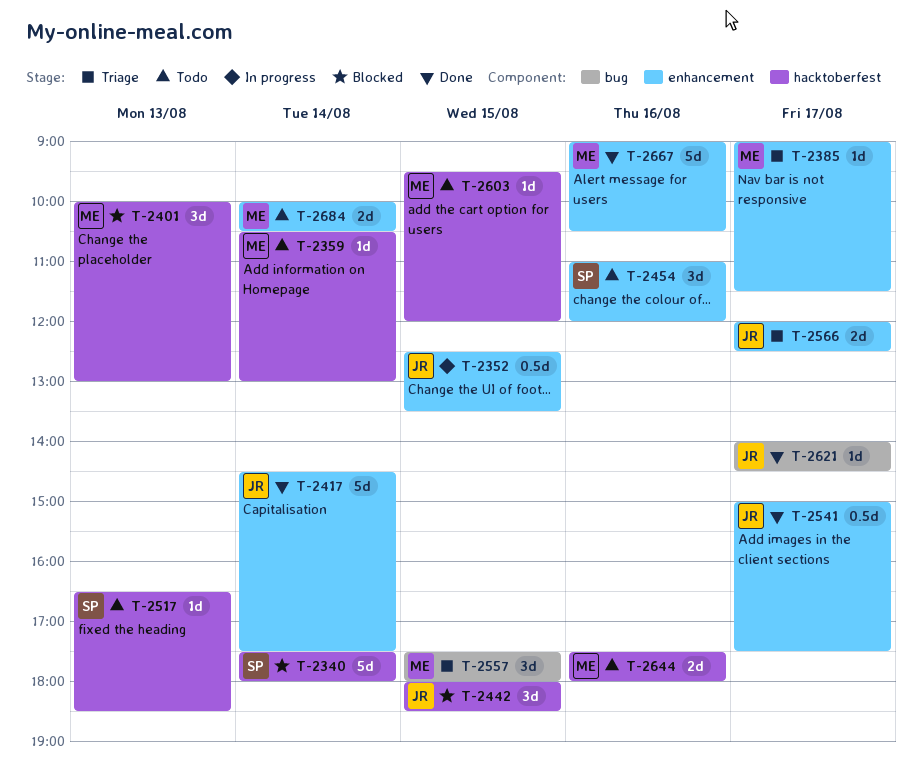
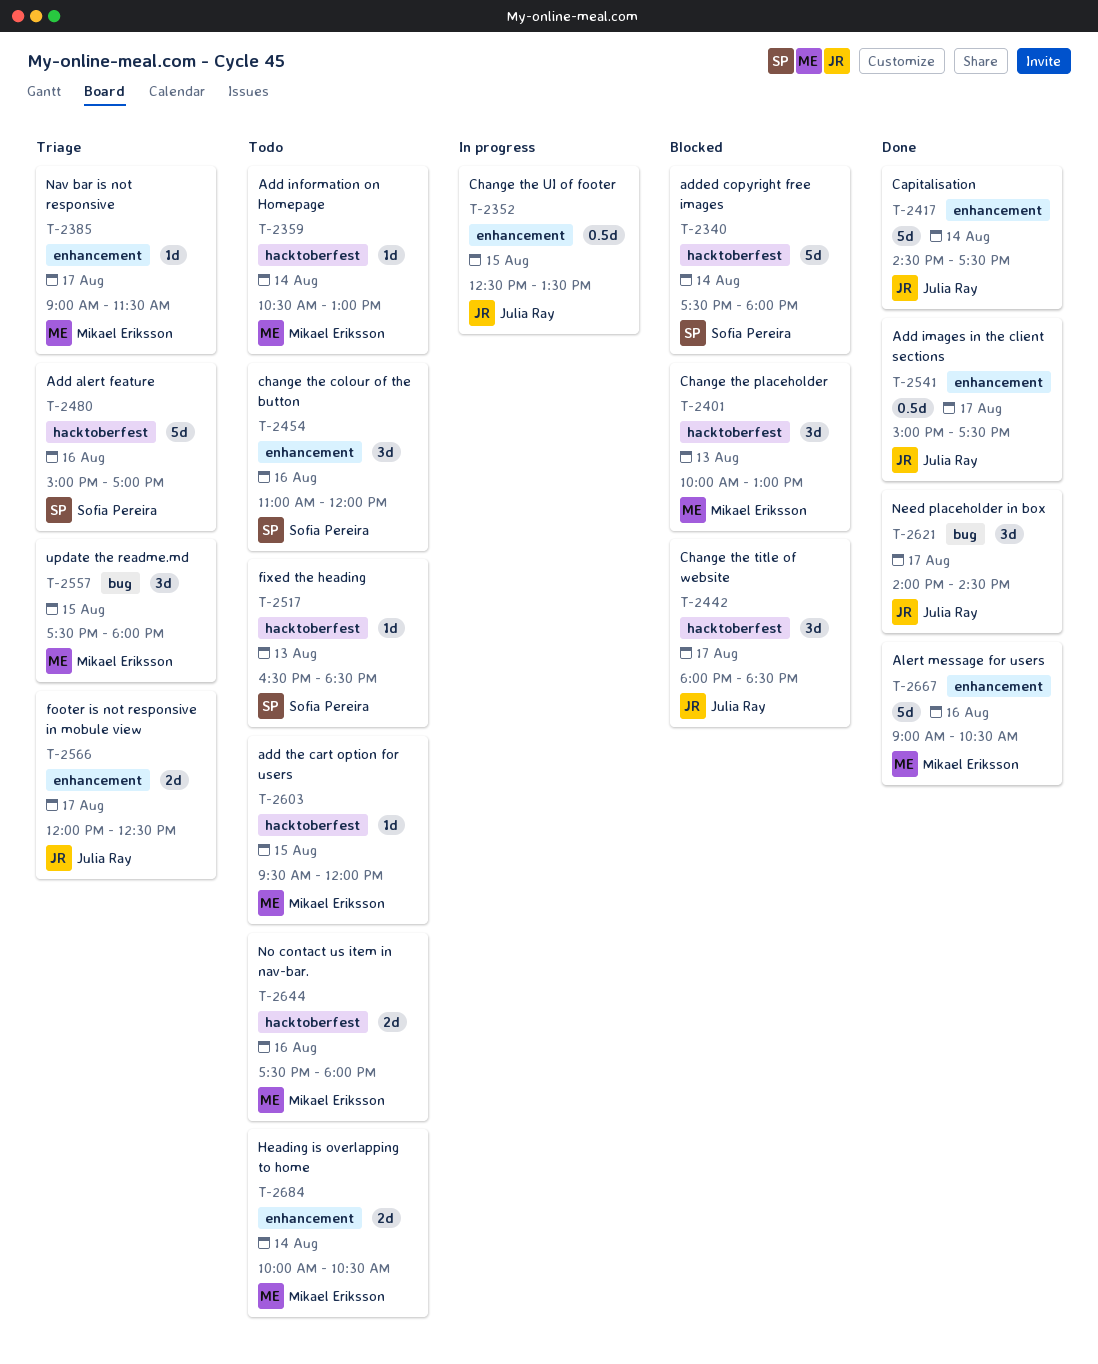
T-2442, day: Aug 15 -> Aug 17
T-2480: none -> present
T-2621, estimate: 1d -> 3d

